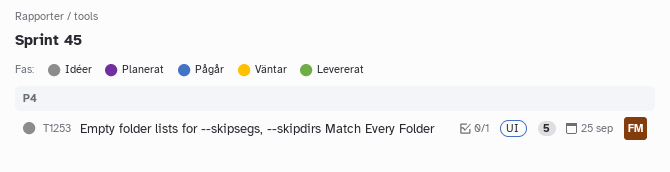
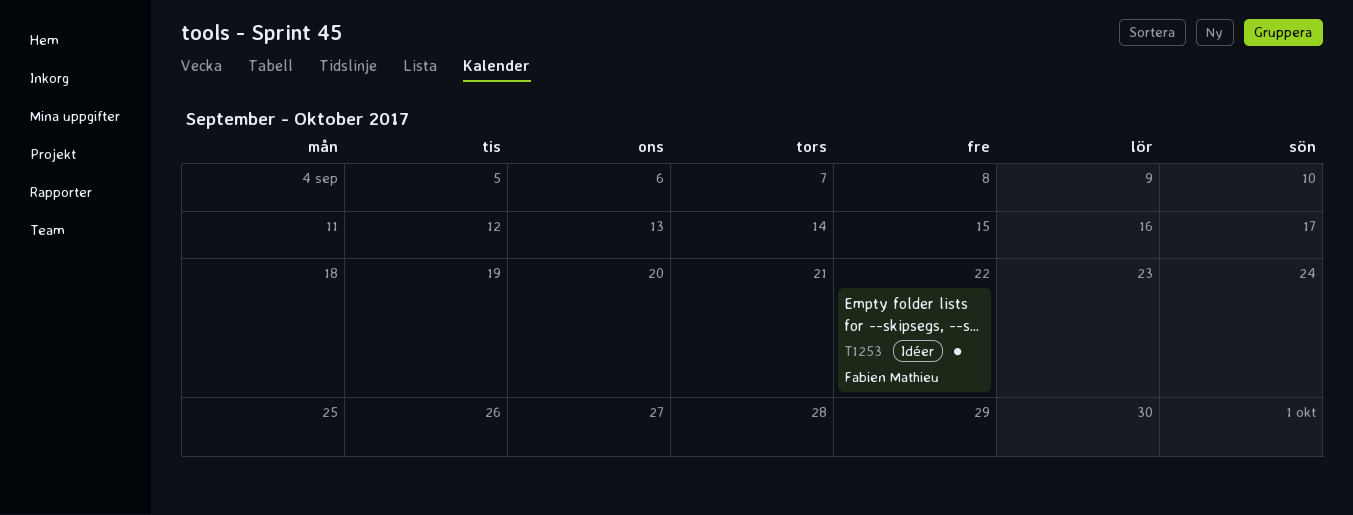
T1253, estimate: 5 -> 1
T1253, due: Sep 25 -> Sep 22

